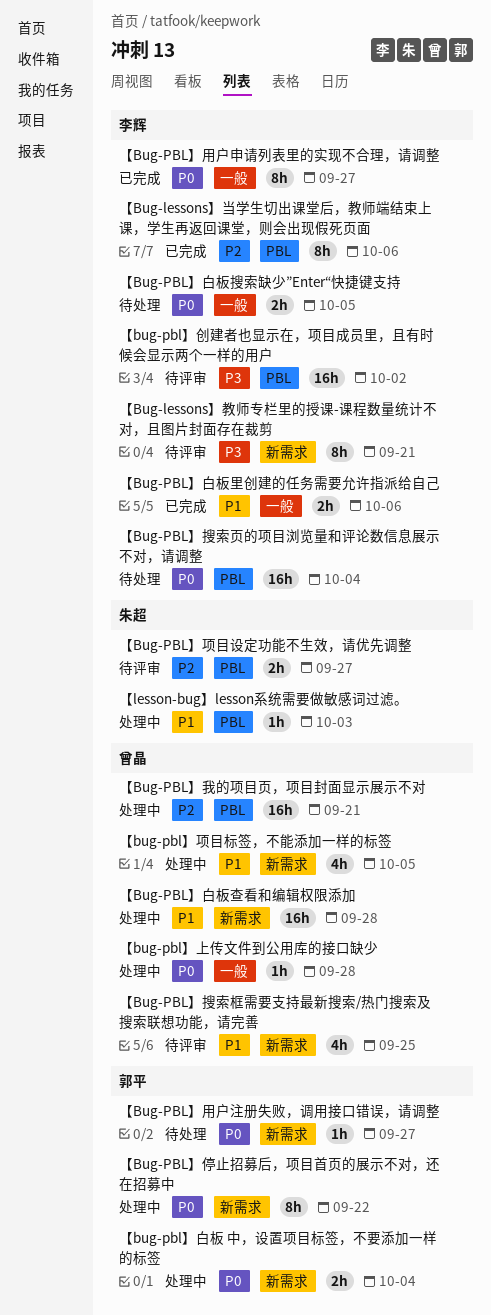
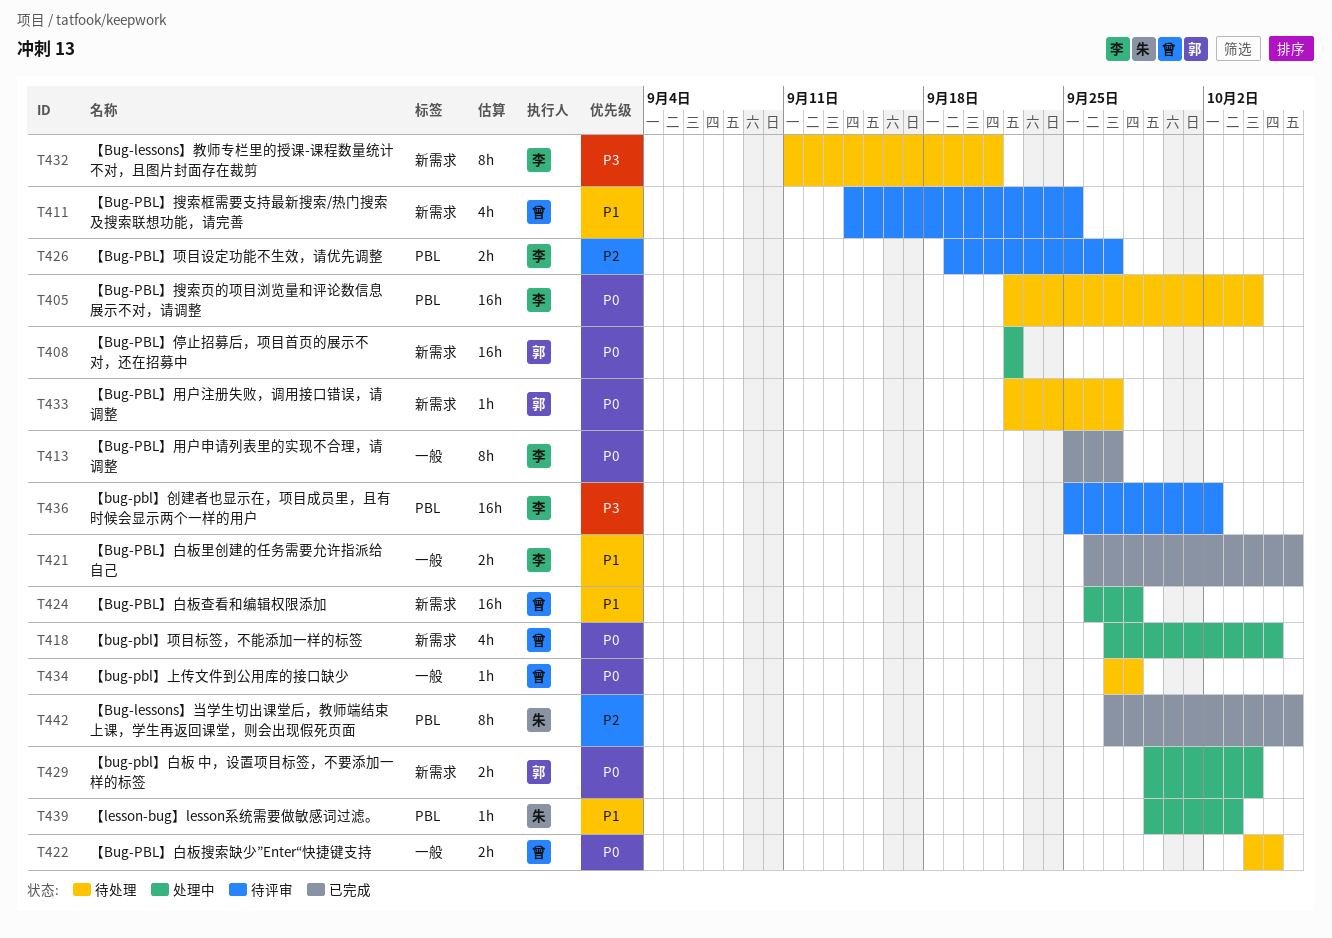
【Bug-lessons】当学生切出课堂后，教师端结束上课，学生再返回课堂，则会出现假死页面, owner: 李辉 -> 朱超
【Bug-lessons】教师专栏里的授课-课程数量统计不对，且图片封面存在裁剪, status: 待评审 -> 待处理
【bug-pbl】上传文件到公用库的接口缺少, status: 处理中 -> 待处理
【Bug-PBL】停止招募后，项目首页的展示不对，还在招募中, estimate: 8h -> 16h
【Bug-PBL】我的项目页，项目封面显示展示不对: present -> none
【Bug-PBL】白板搜索缺少”Enter“快捷键支持, owner: 李辉 -> 曾晶
【bug-pbl】项目标签，不能添加一样的标签, priority: P1 -> P0
【Bug-PBL】项目设定功能不生效，请优先调整, owner: 朱超 -> 李辉

